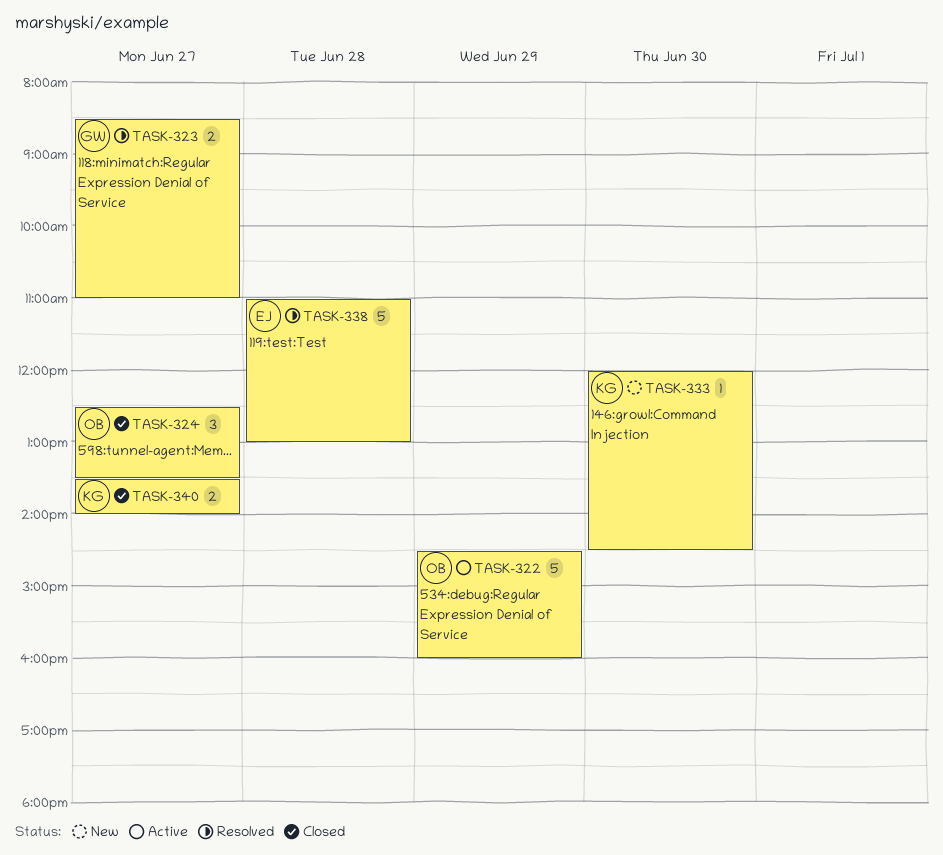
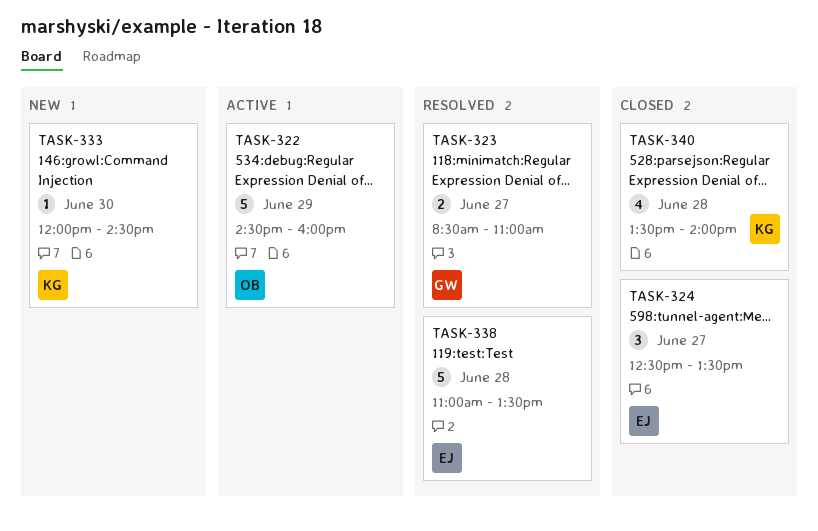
TASK-324, owner: OB -> EJ
TASK-338, ends: 13:00 -> 13:30
TASK-340, estimate: 2 -> 4
TASK-340, day: Jun 27 -> Jun 28

